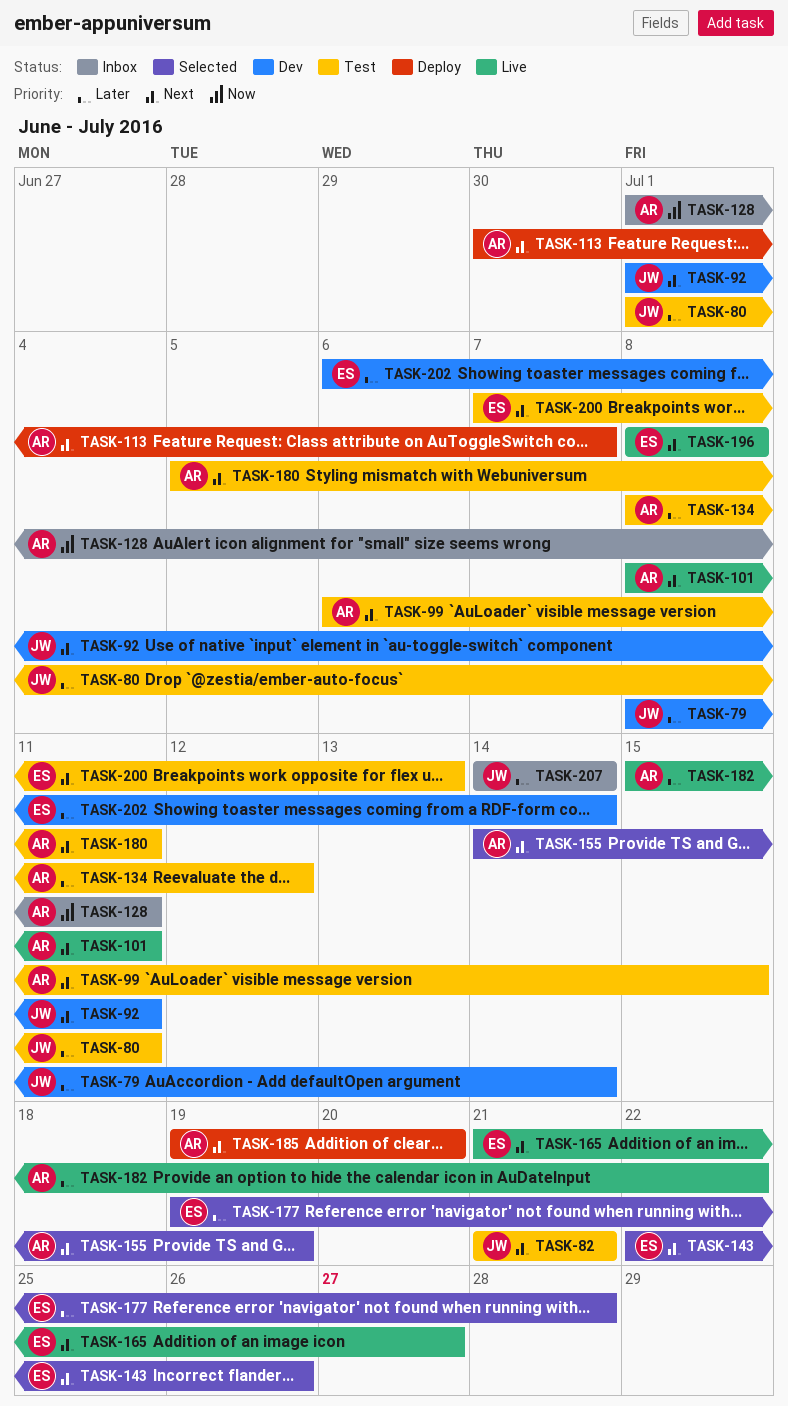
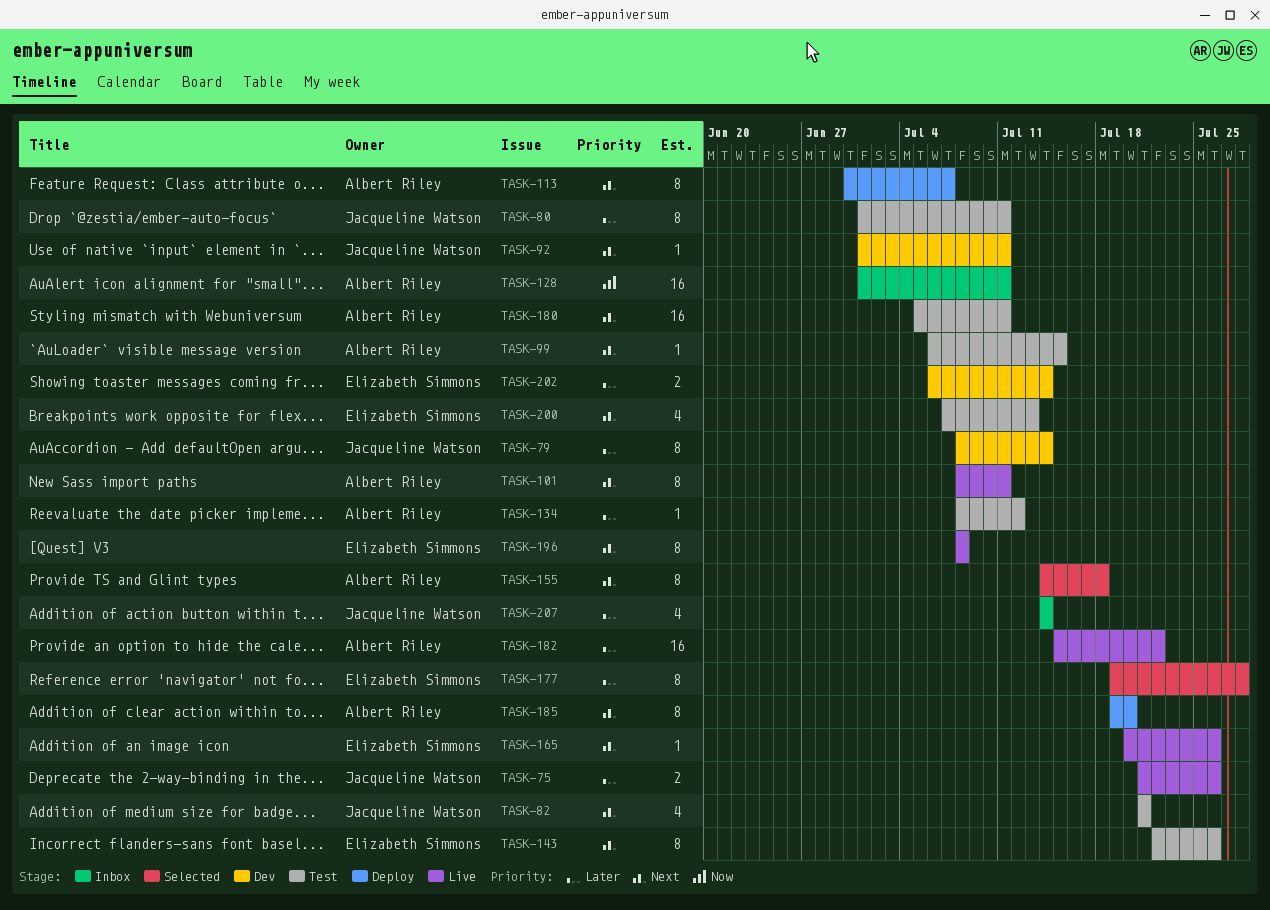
TASK-75: none -> present
TASK-143, status: Selected -> Test
TASK-155, due: Jul 19 -> Jul 18
TASK-165, start: Jul 21 -> Jul 20
TASK-165, due: Jul 27 -> Jul 26

